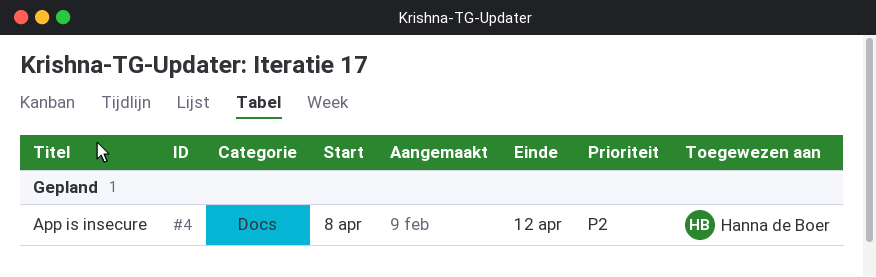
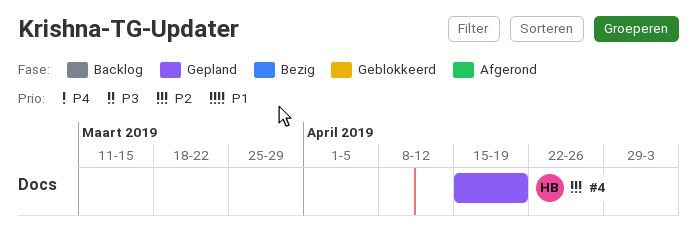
#4, start: Apr 8 -> Apr 15
#4, due: Apr 12 -> Apr 19

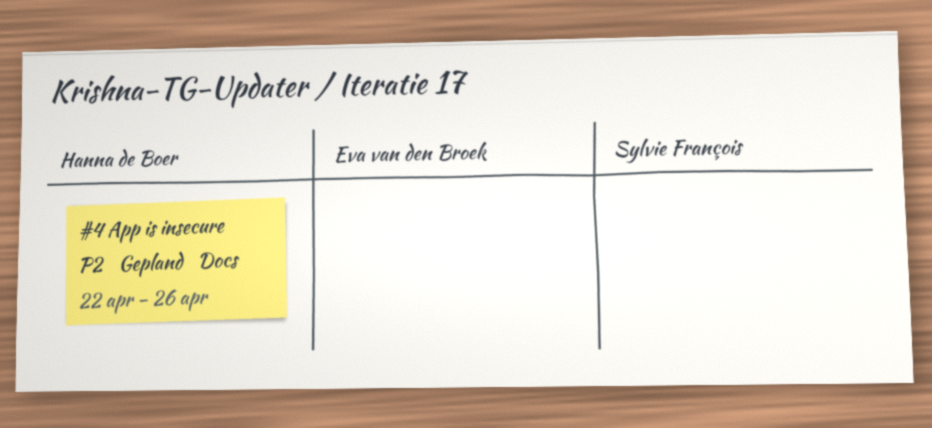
#4, start: Apr 15 -> Apr 22
#4, due: Apr 19 -> Apr 26

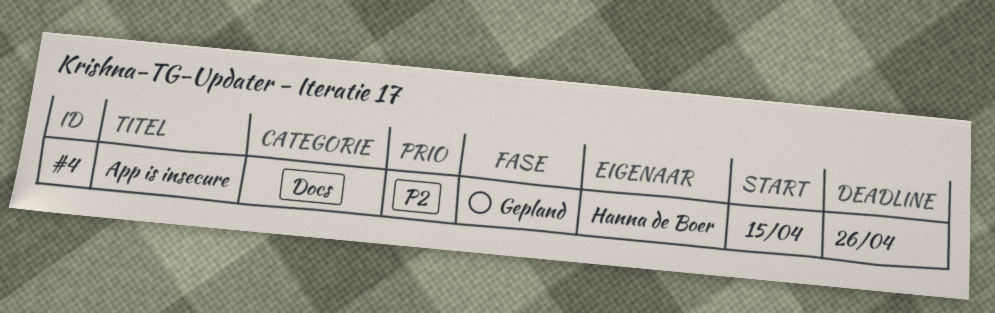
#4, start: Apr 22 -> Apr 15

